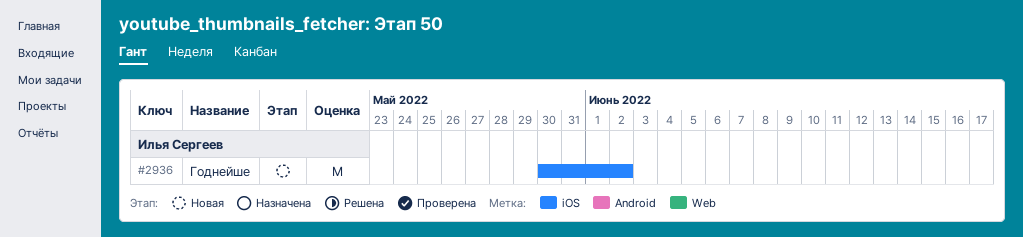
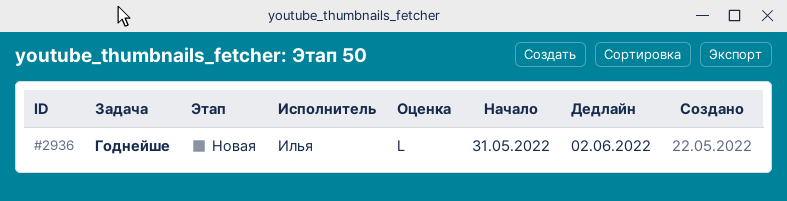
#2936, estimate: M -> L
#2936, start: May 30 -> May 31

